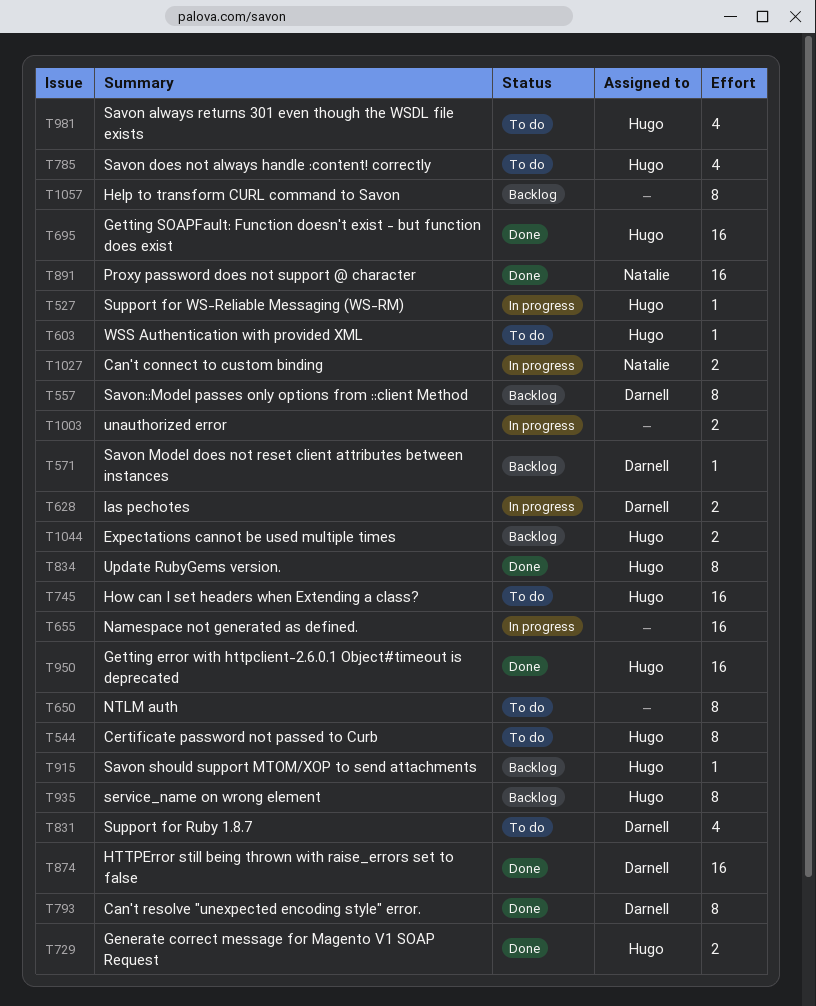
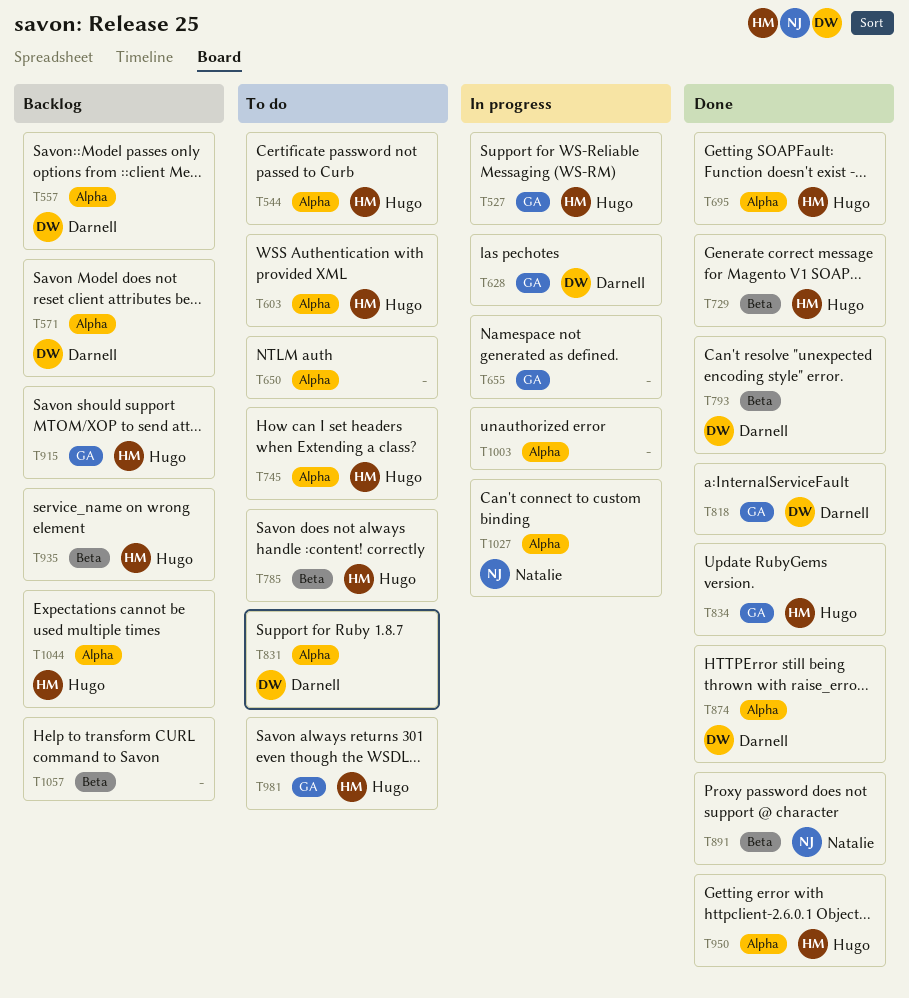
T818: none -> present

